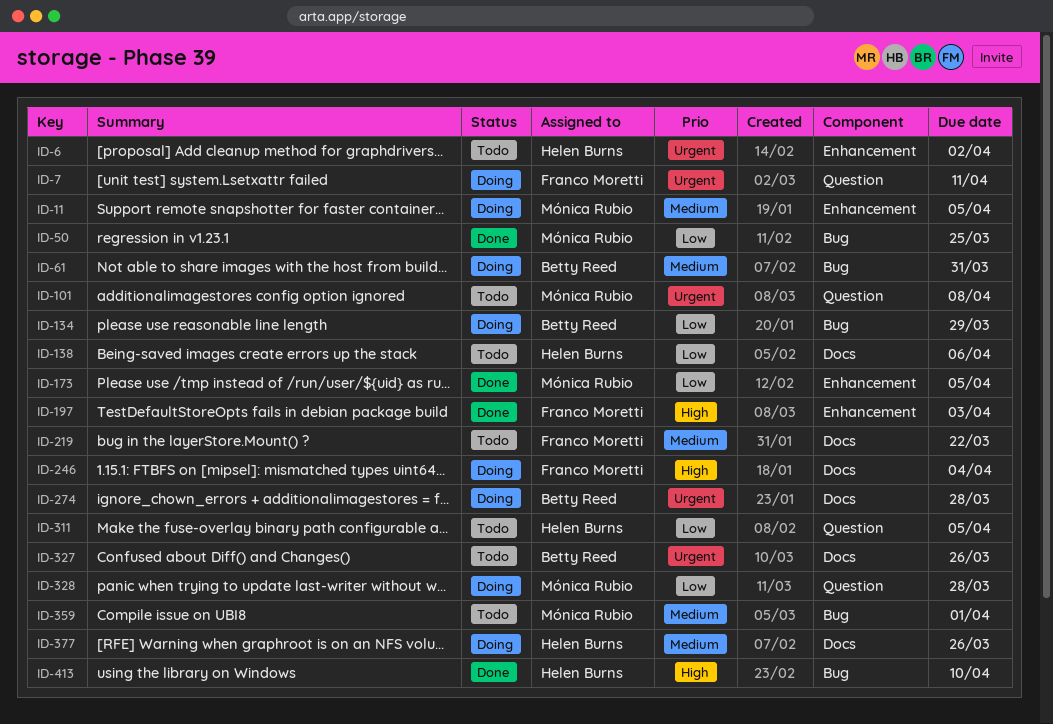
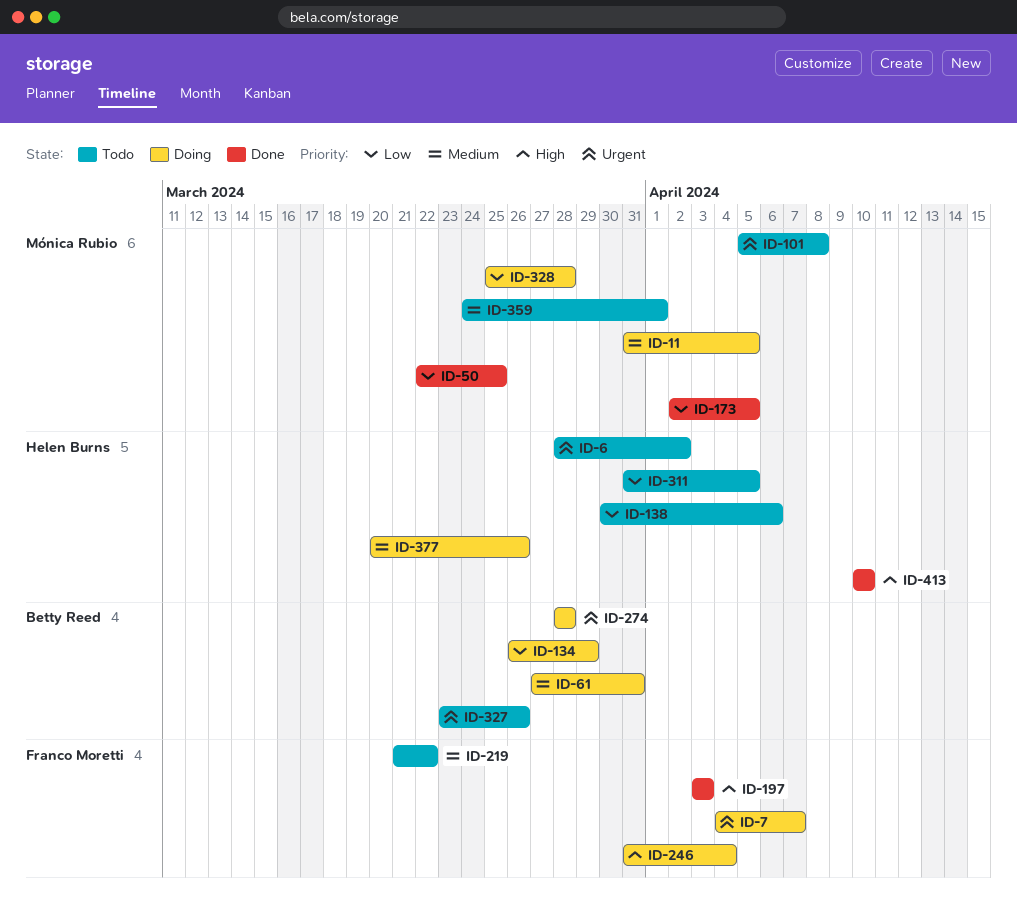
ID-7, due: Apr 11 -> Apr 7

